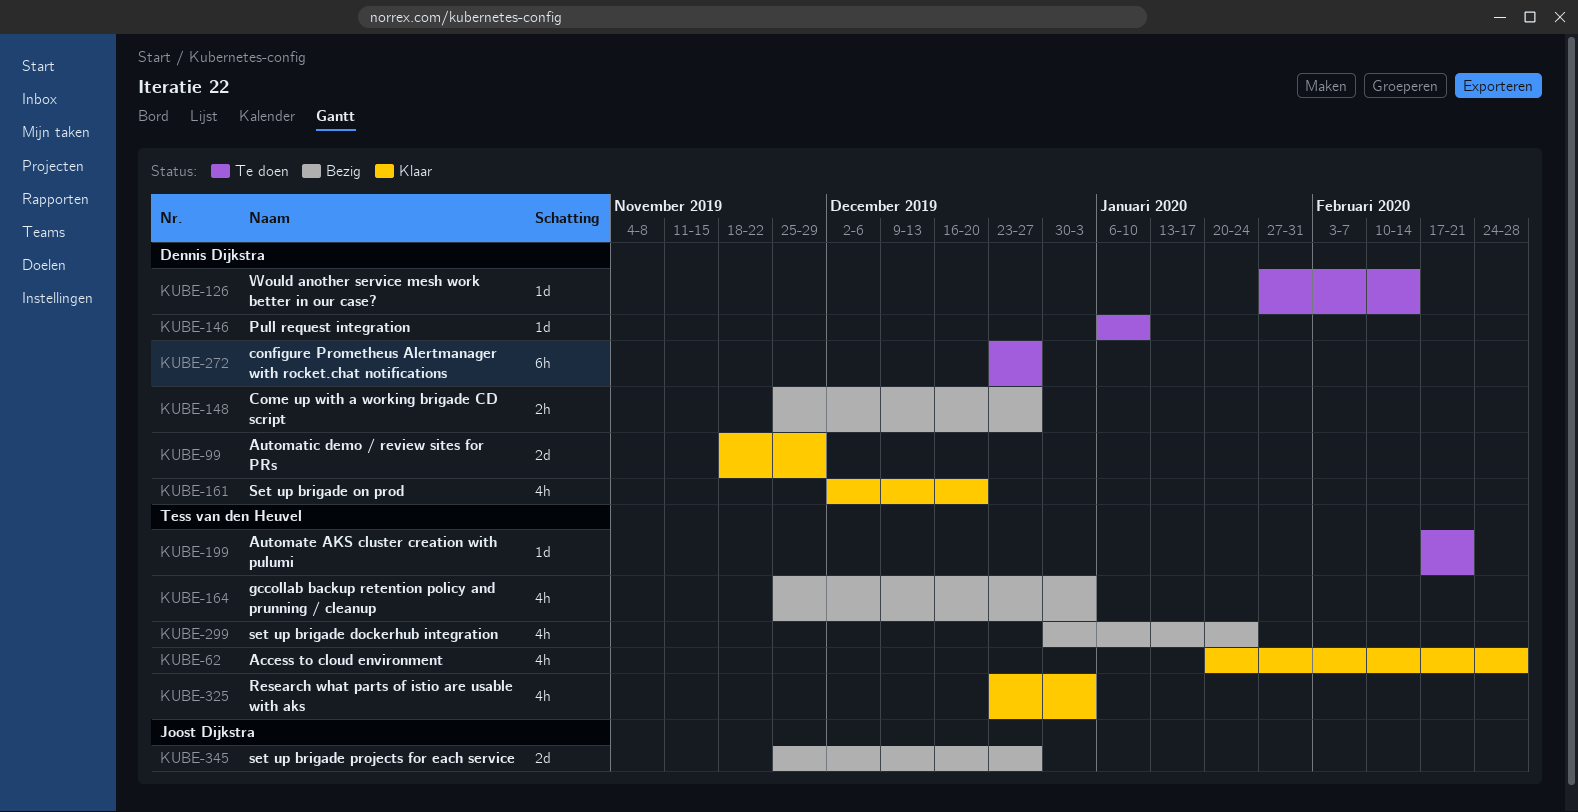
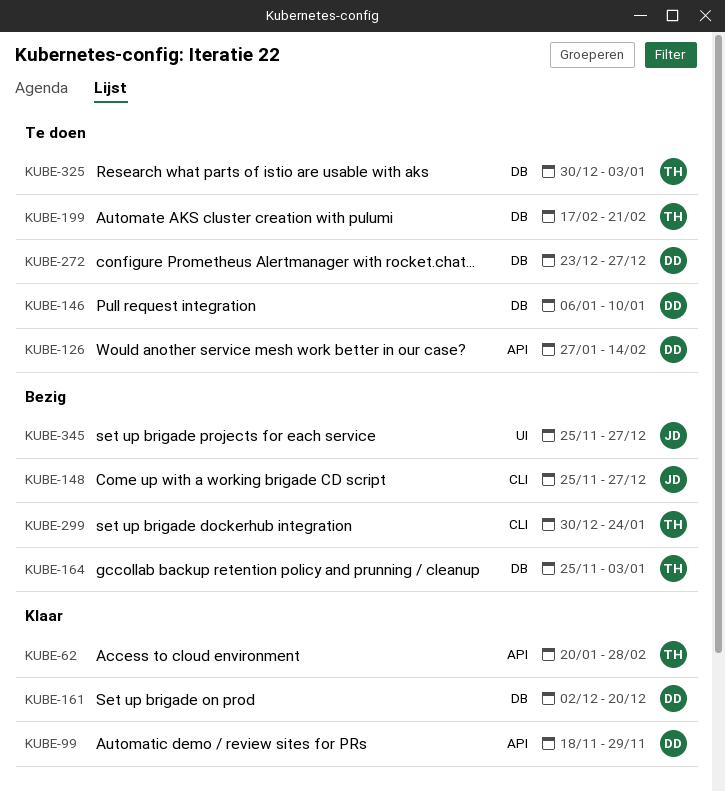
KUBE-148, owner: Dennis Dijkstra -> Joost Dijkstra
KUBE-325, status: Klaar -> Te doen
KUBE-325, start: Dec 23 -> Dec 30

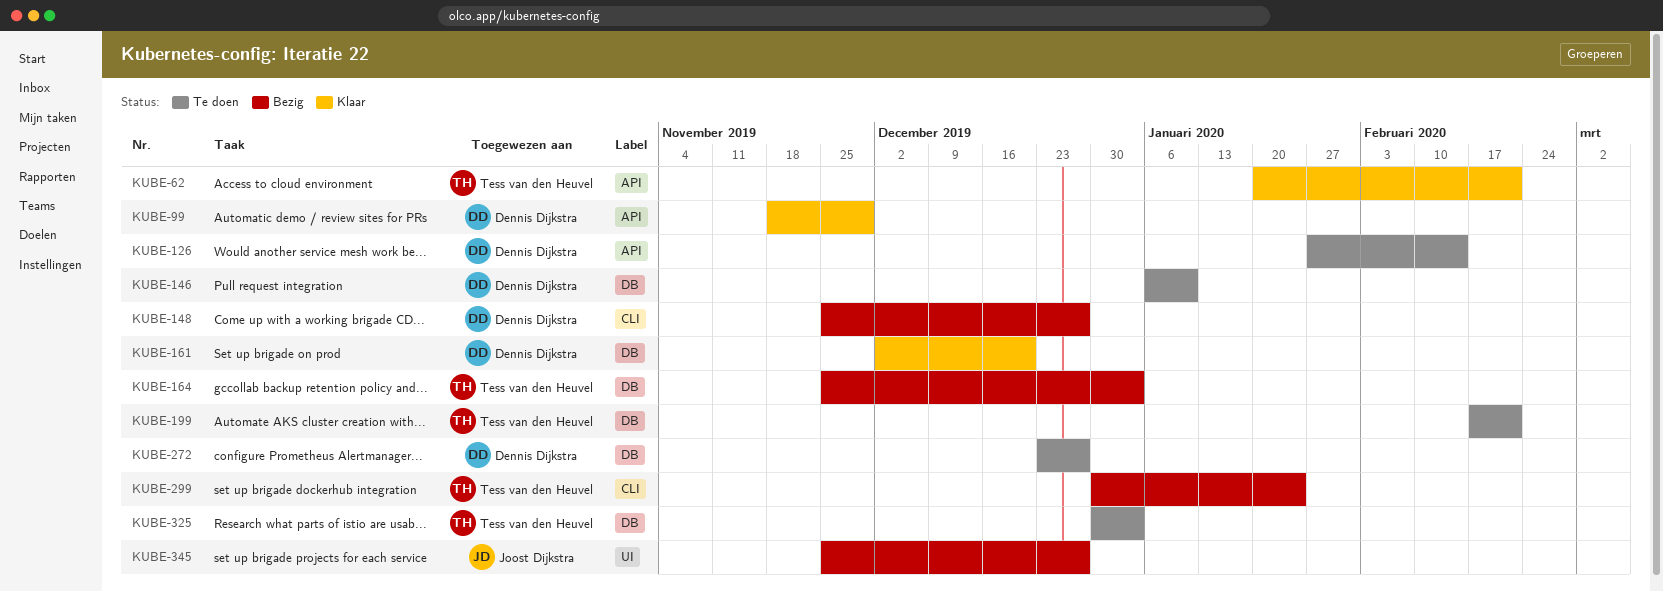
KUBE-62, due: Feb 28 -> Feb 21
KUBE-148, owner: Joost Dijkstra -> Dennis Dijkstra

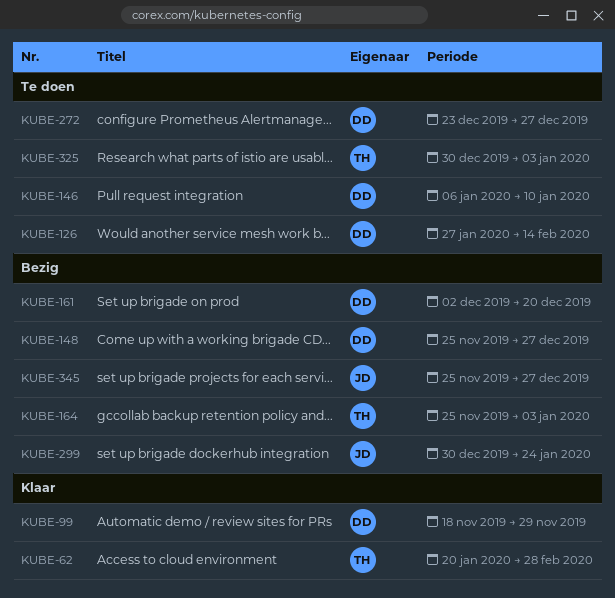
KUBE-62, due: Feb 21 -> Feb 28
KUBE-161, status: Klaar -> Bezig
KUBE-199: present -> none
KUBE-299, owner: Tess van den Heuvel -> Joost Dijkstra

